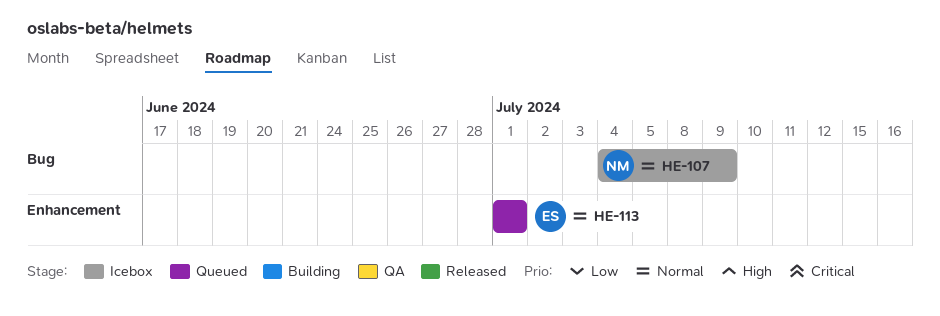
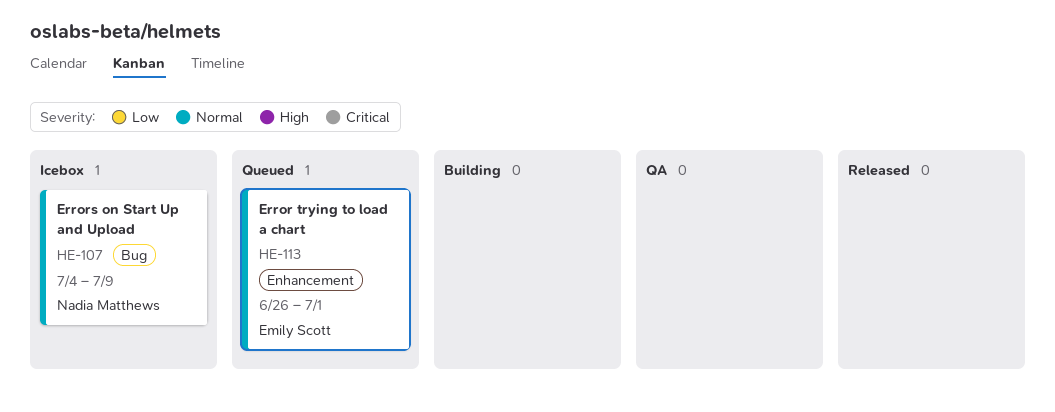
HE-113, start: Jul 1 -> Jun 26

